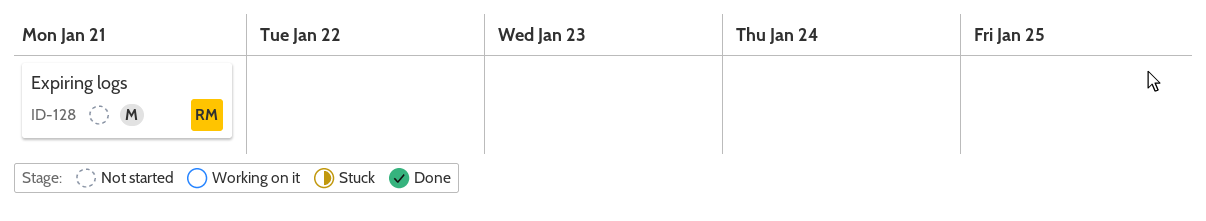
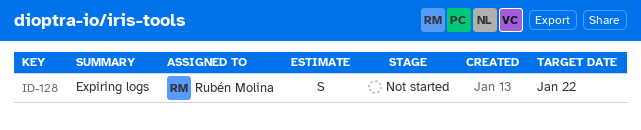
ID-128, estimate: M -> S
ID-128, due: Jan 21 -> Jan 22

